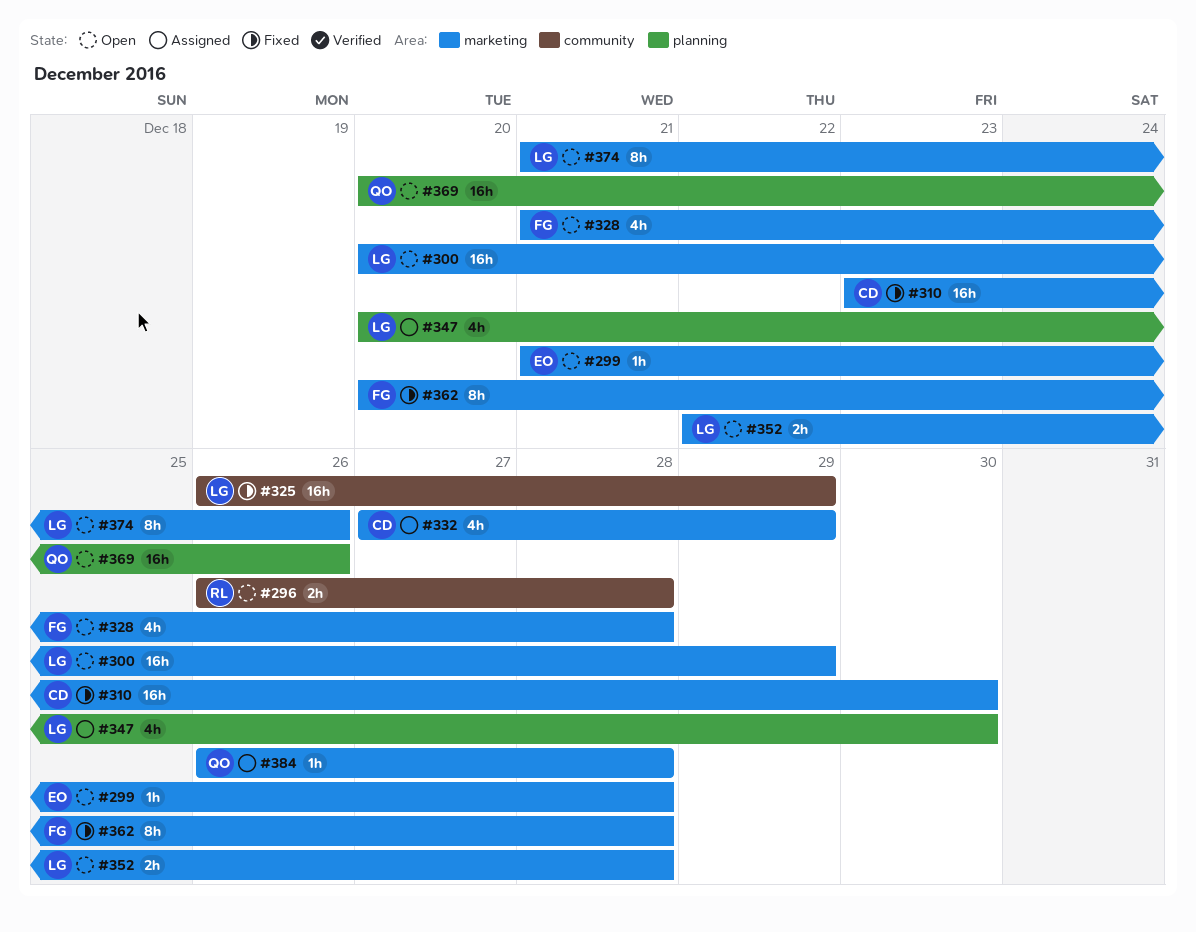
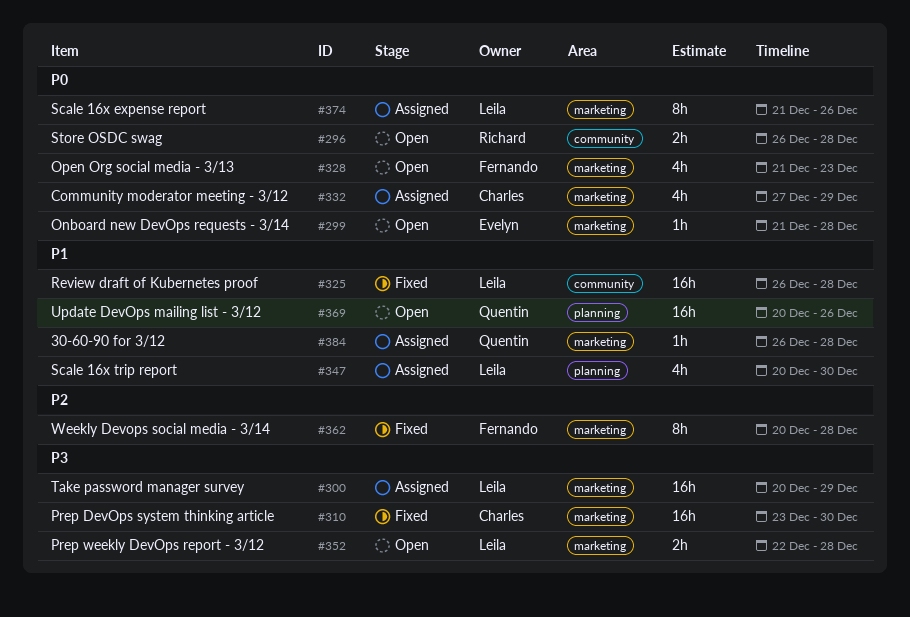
#300, status: Open -> Assigned
#325, due: Dec 29 -> Dec 28
#328, due: Dec 28 -> Dec 23
#374, status: Open -> Assigned

